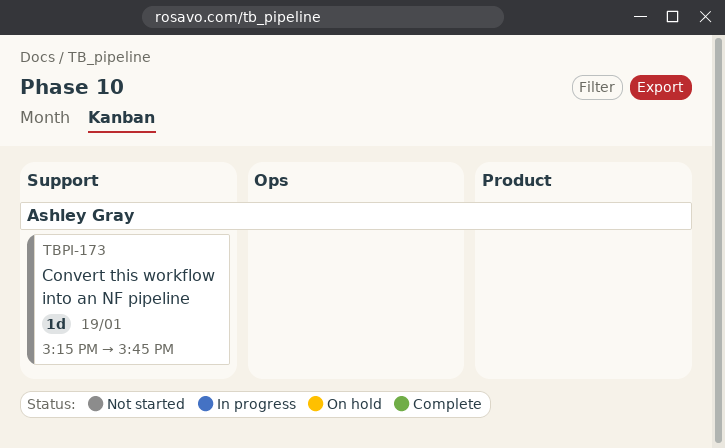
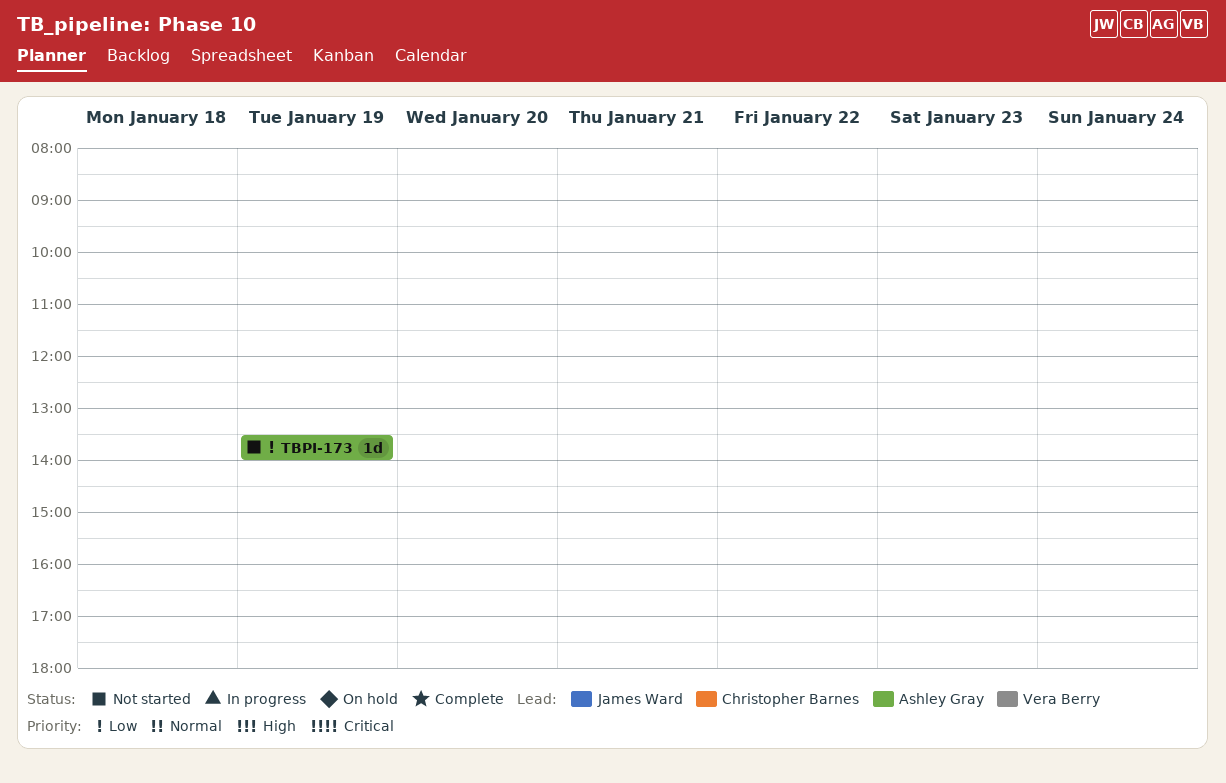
TBPI-173, begins: 15:15 -> 13:30
TBPI-173, ends: 15:45 -> 14:00

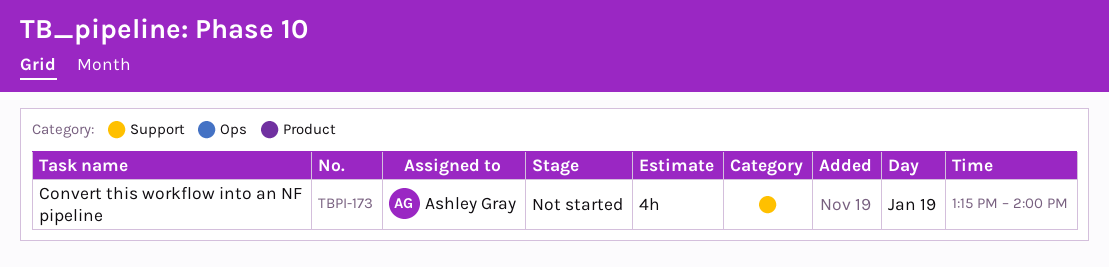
TBPI-173, estimate: 1d -> 4h
TBPI-173, begins: 13:30 -> 13:15

